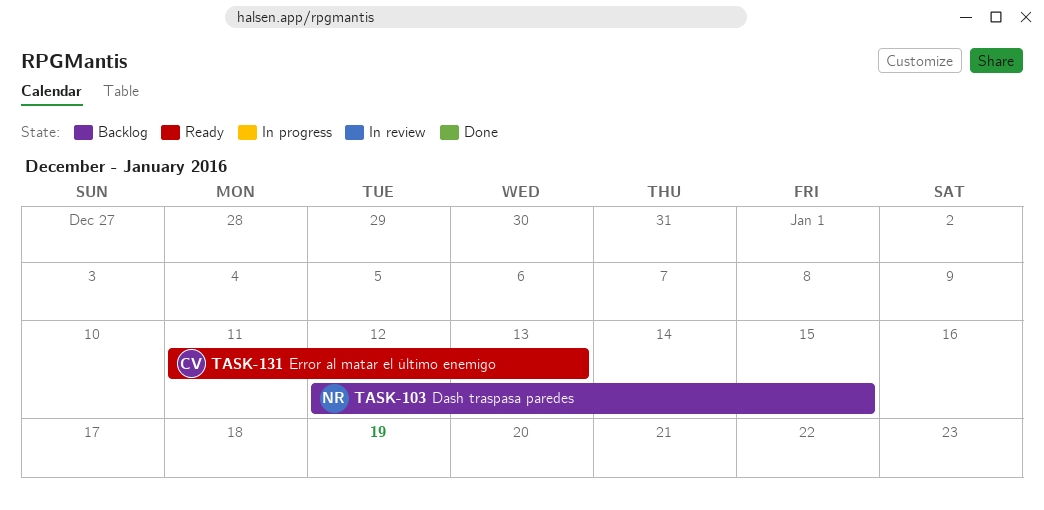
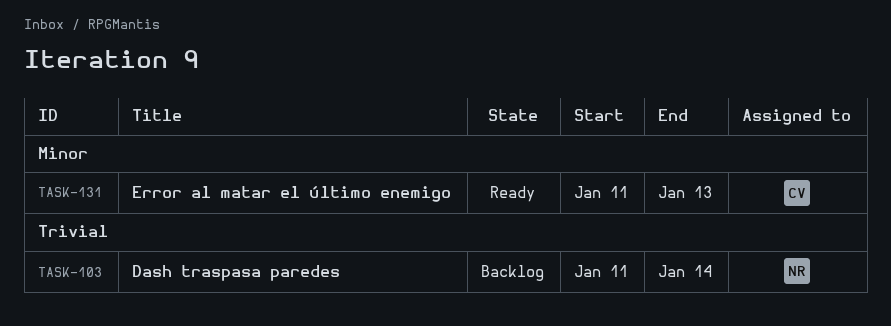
TASK-103, start: Jan 12 -> Jan 11
TASK-103, due: Jan 15 -> Jan 14

